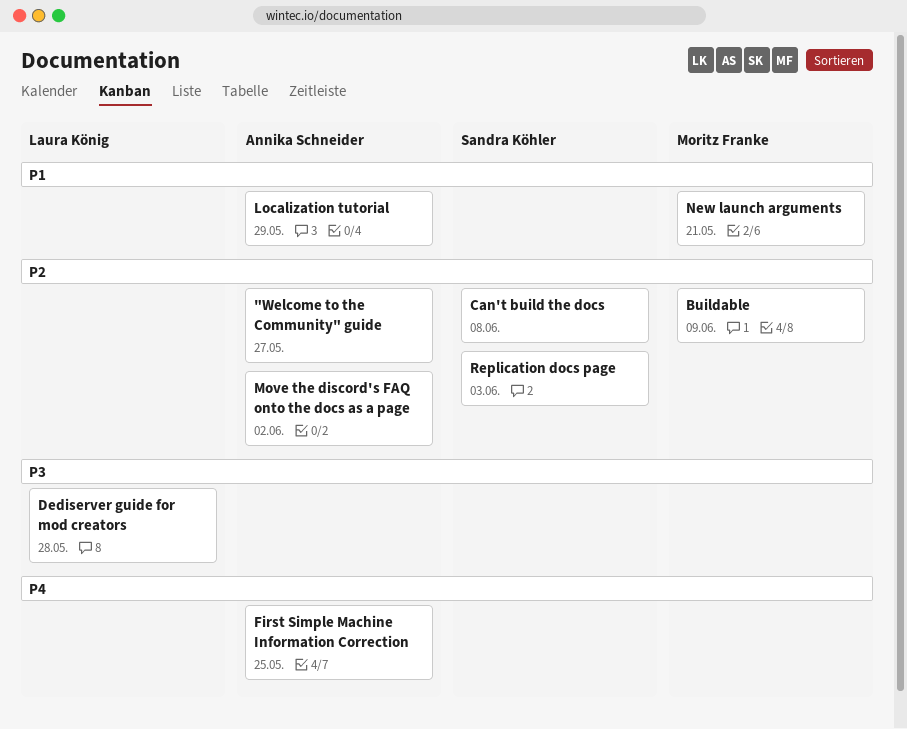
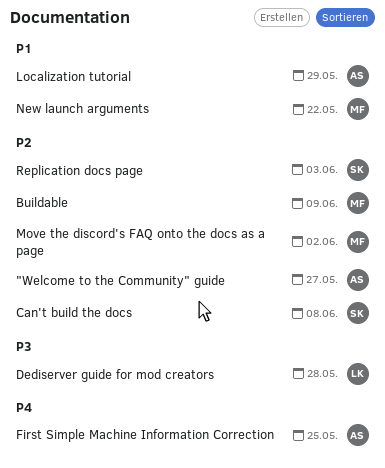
Move the discord's FAQ onto the docs as a page, owner: Annika Schneider -> Moritz Franke
New launch arguments, due: May 21 -> May 22

